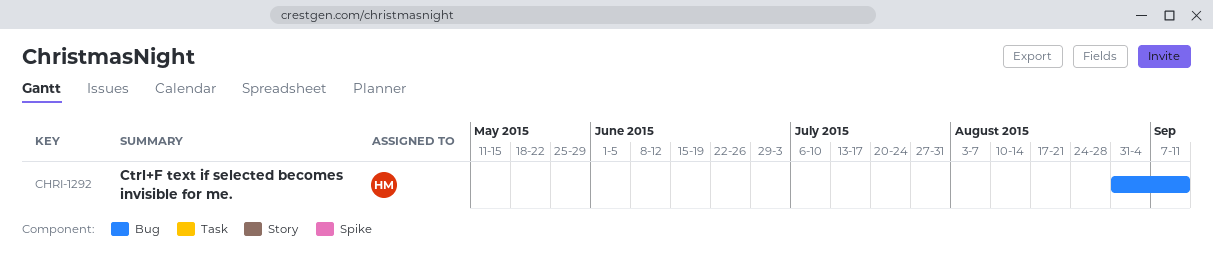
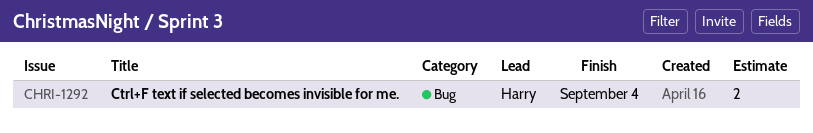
CHRI-1292, due: Sep 11 -> Sep 4

